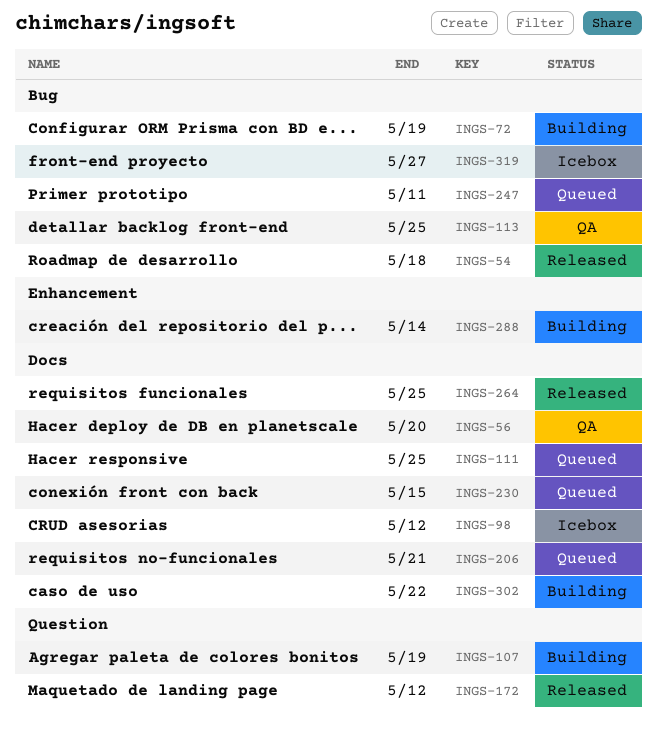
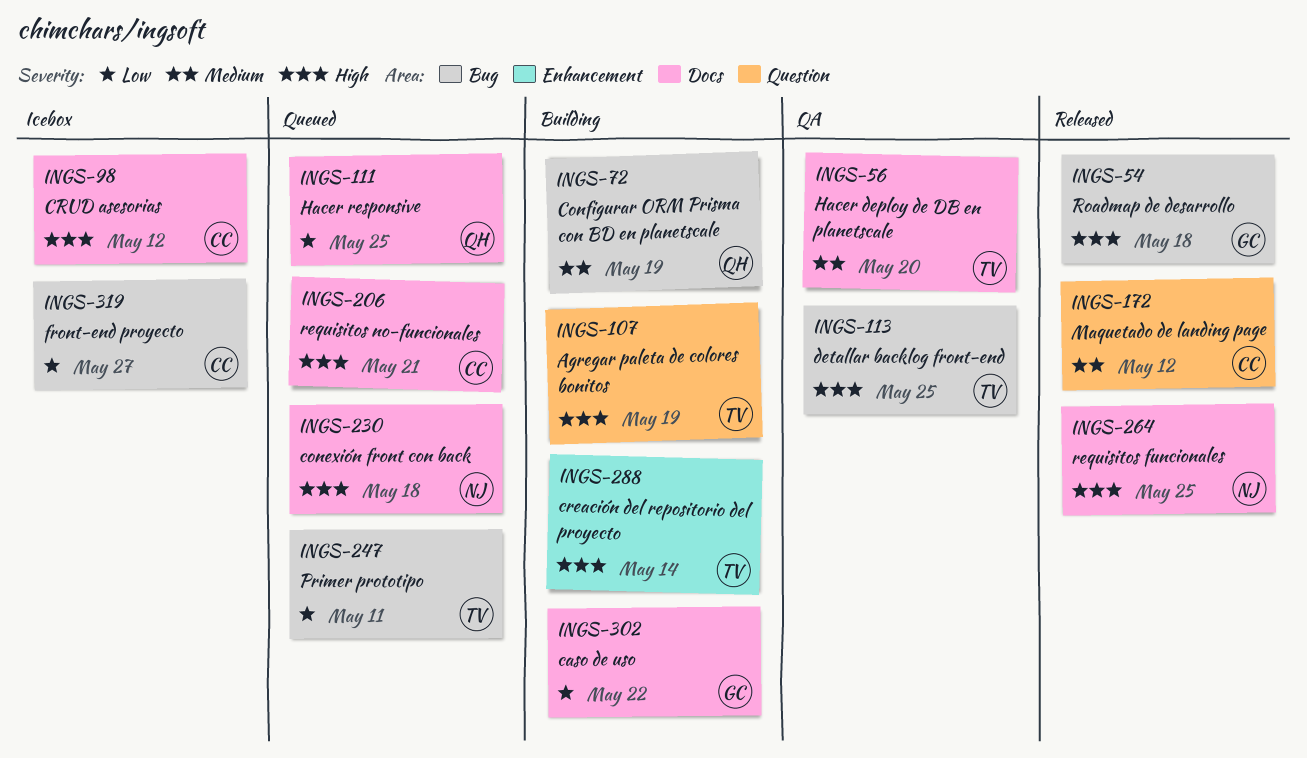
INGS-230, due: May 15 -> May 18

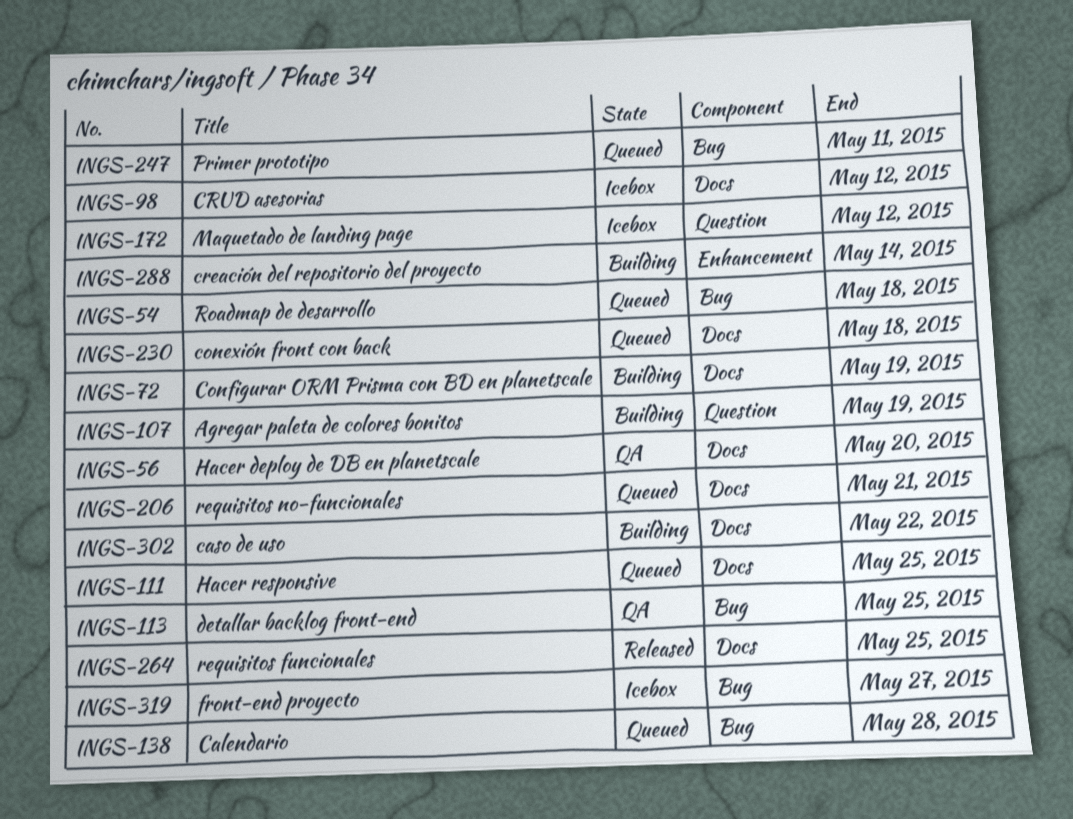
INGS-54, status: Released -> Queued
INGS-72, label: Bug -> Docs
INGS-138: none -> present
INGS-172, status: Released -> Icebox

